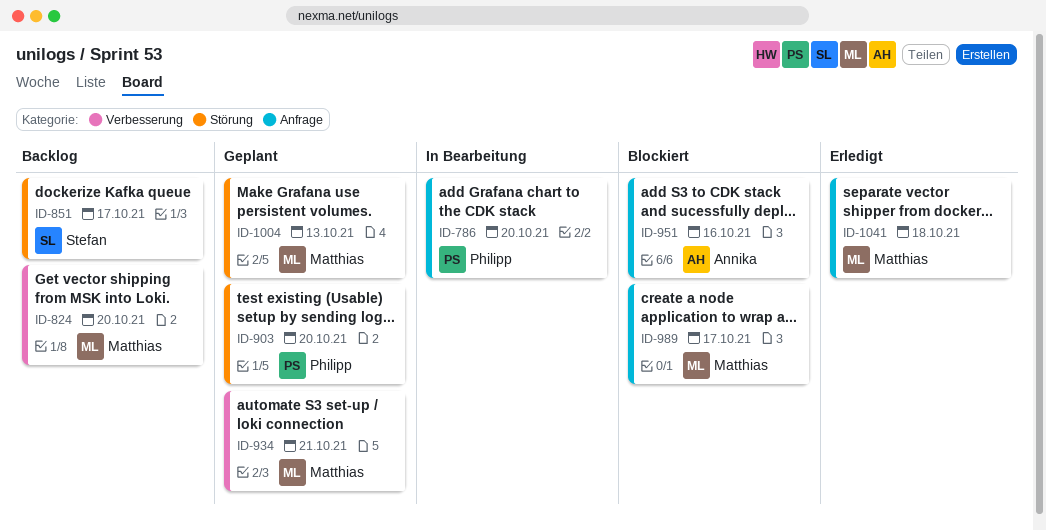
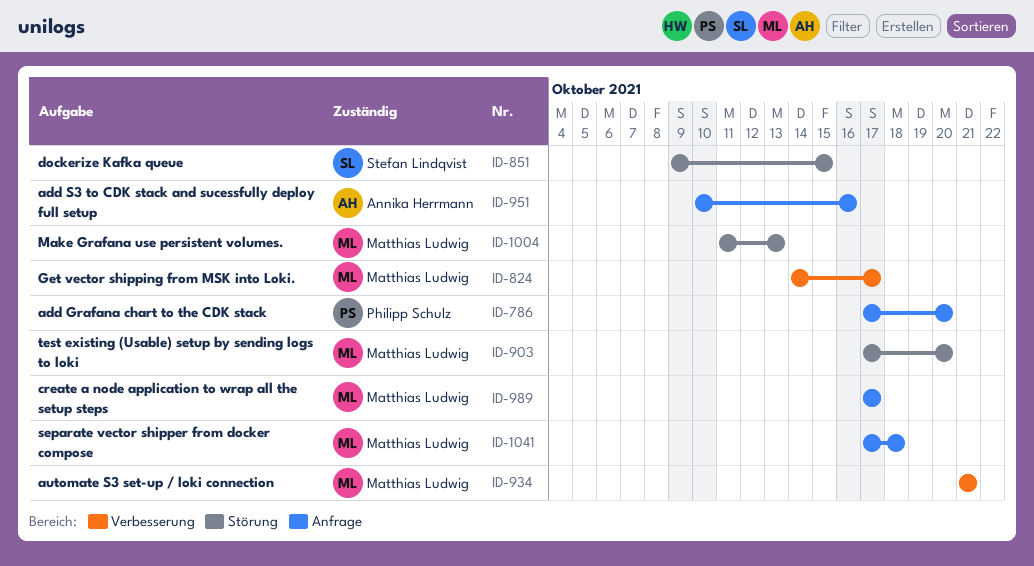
ID-824, due: Oct 20 -> Oct 17
ID-851, due: Oct 17 -> Oct 15
ID-903, owner: Philipp Schulz -> Matthias Ludwig

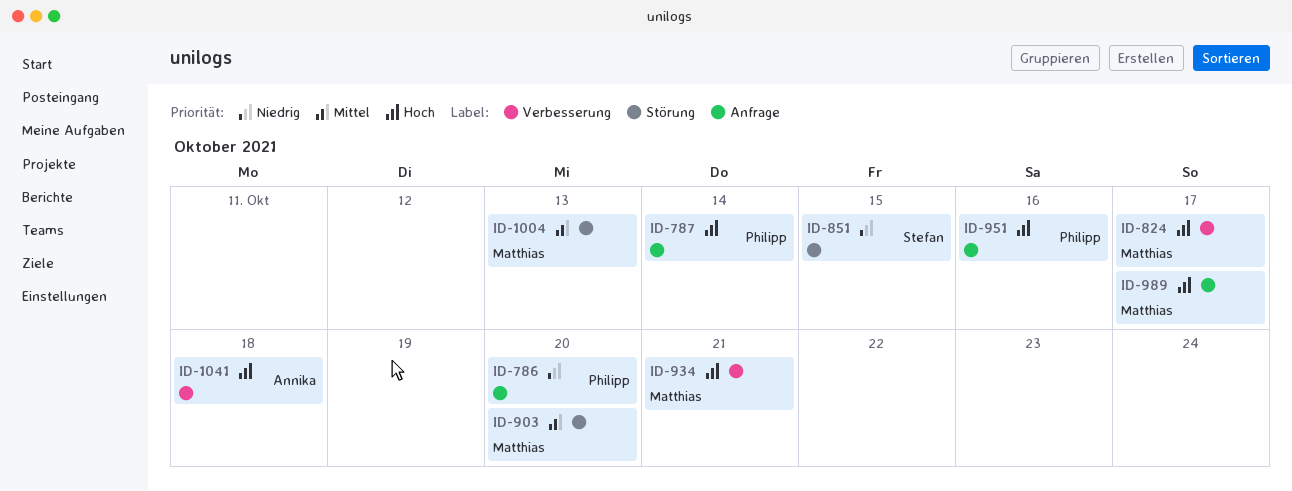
ID-787: none -> present
ID-951, owner: Annika Herrmann -> Philipp Schulz
ID-1041, owner: Matthias Ludwig -> Annika Herrmann
ID-1041, label: Anfrage -> Verbesserung

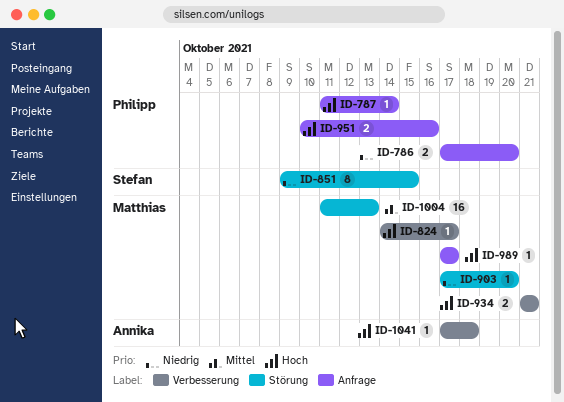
ID-903, priority: Mittel -> Niedrig

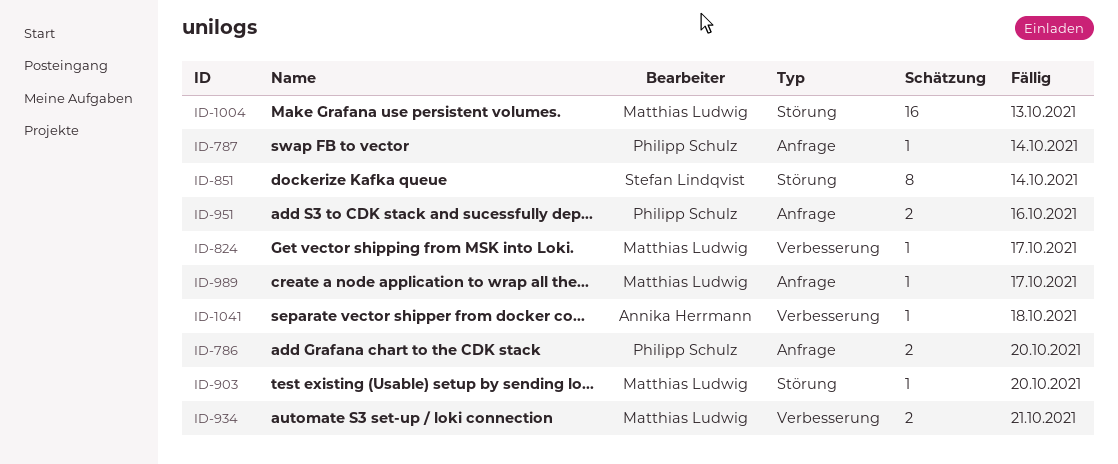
ID-851, due: Oct 15 -> Oct 14

